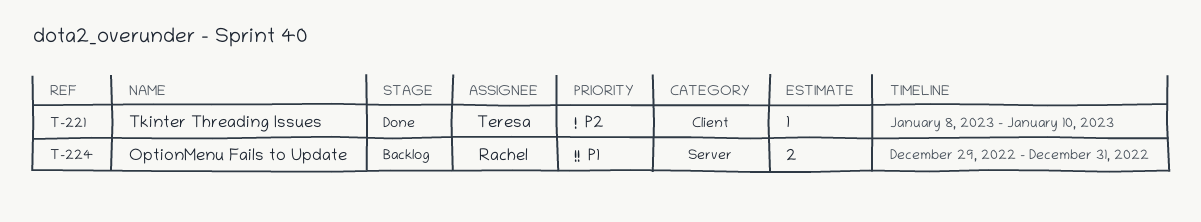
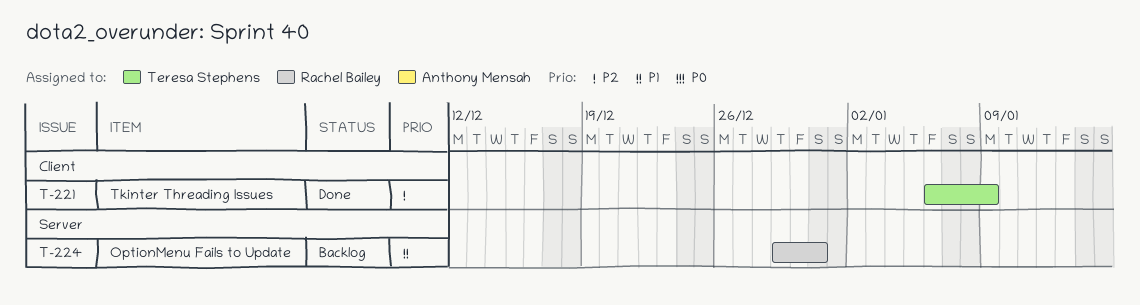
T-221, start: Jan 8 -> Jan 6
T-221, due: Jan 10 -> Jan 9

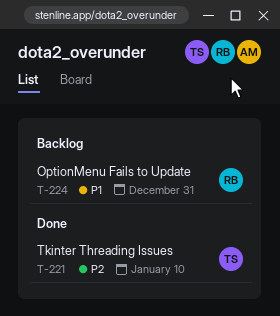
T-221, due: Jan 9 -> Jan 10

